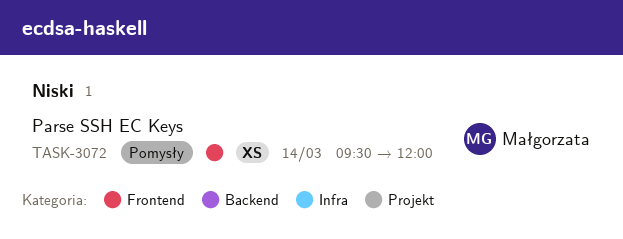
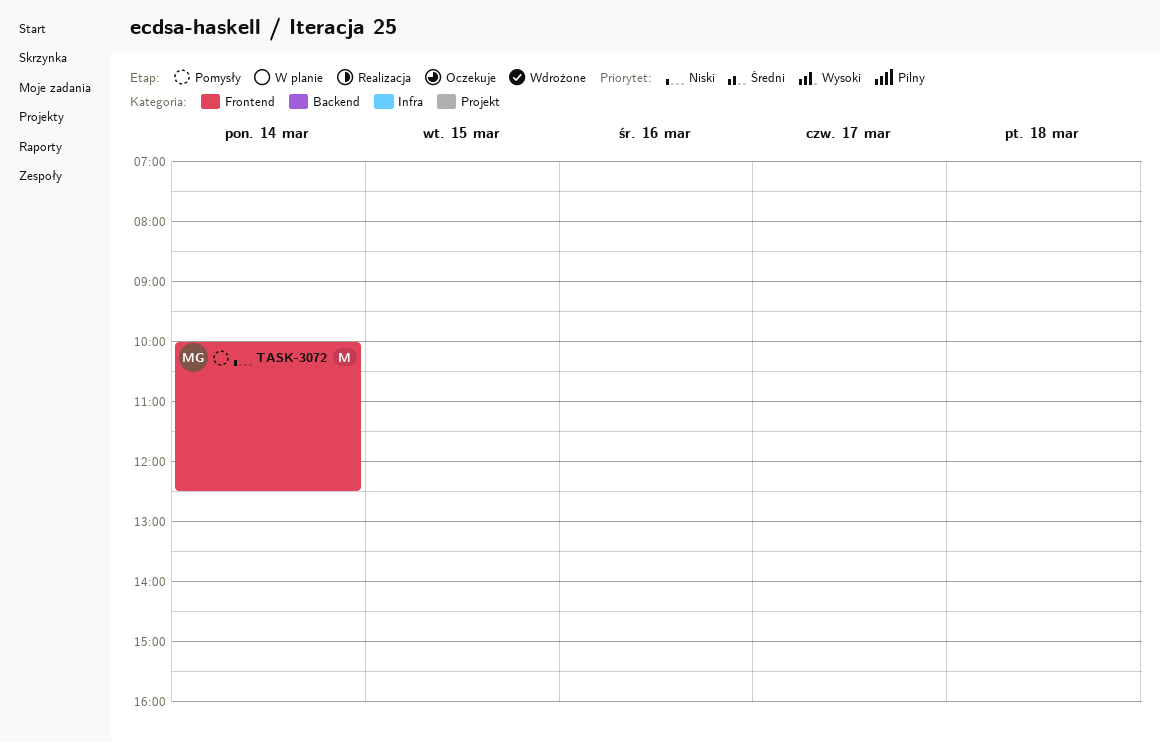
TASK-3072, estimate: XS -> M
TASK-3072, begins: 09:30 -> 10:00
TASK-3072, ends: 12:00 -> 12:30

